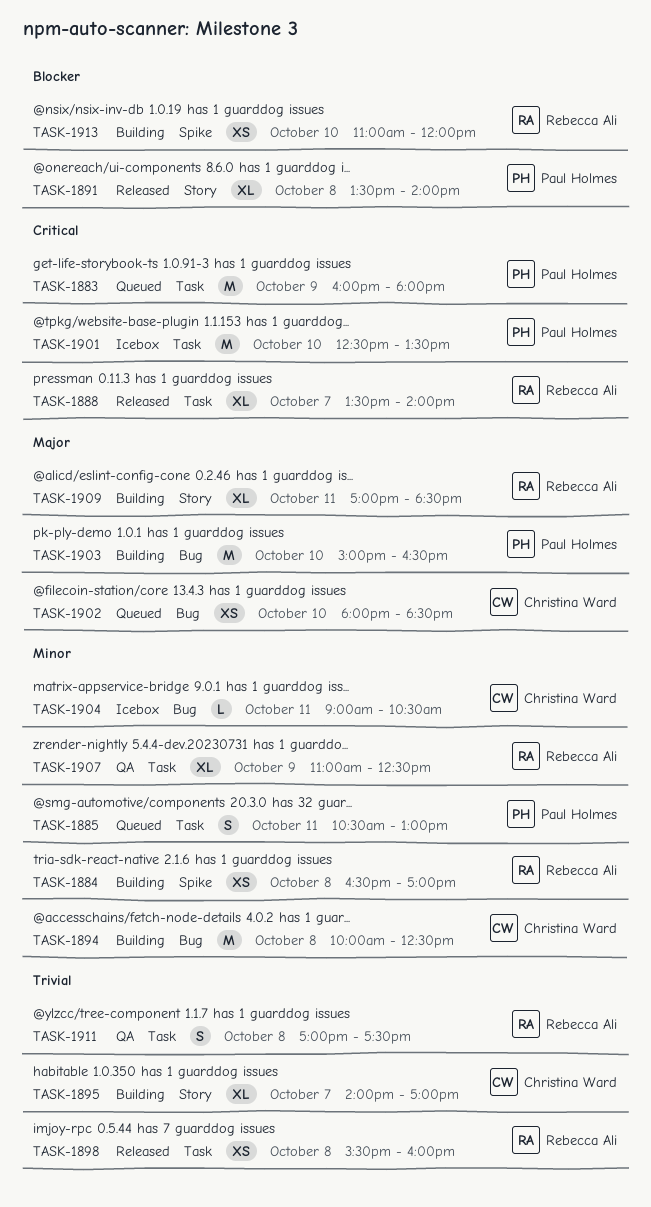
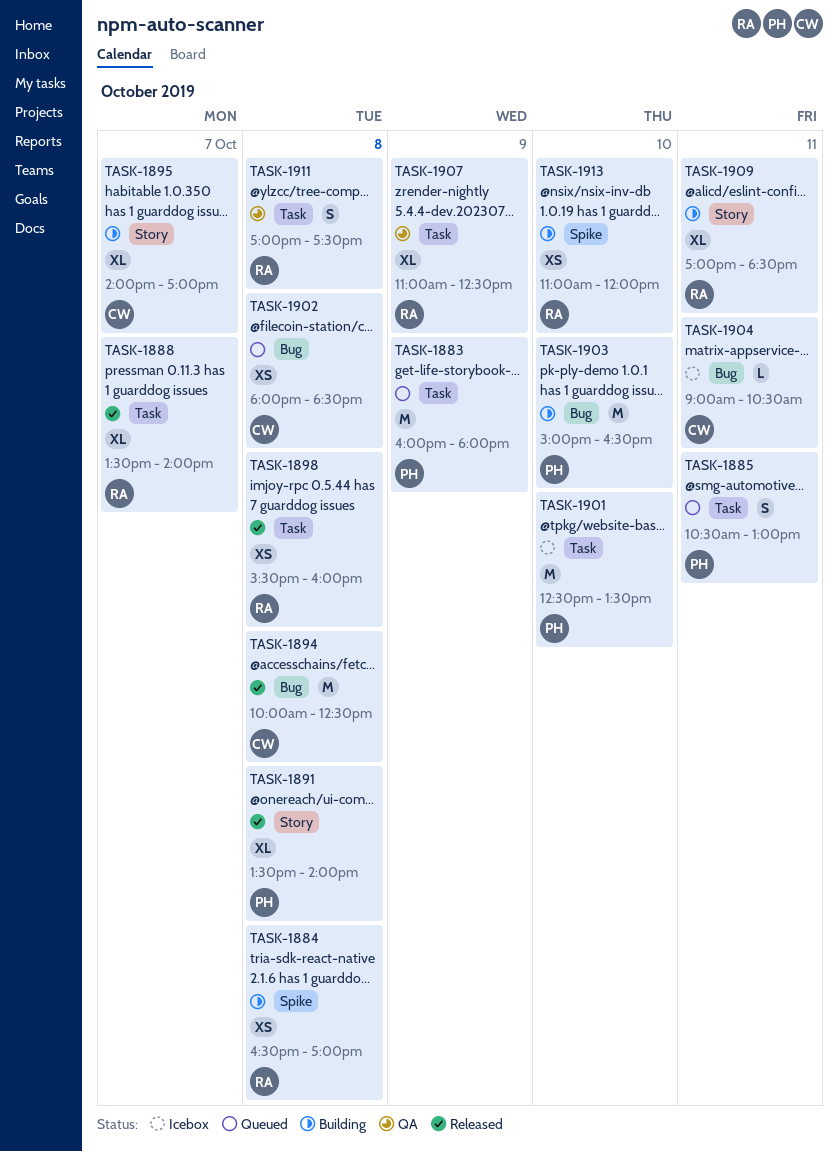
TASK-1894, status: Building -> Released
TASK-1902, day: Oct 10 -> Oct 8

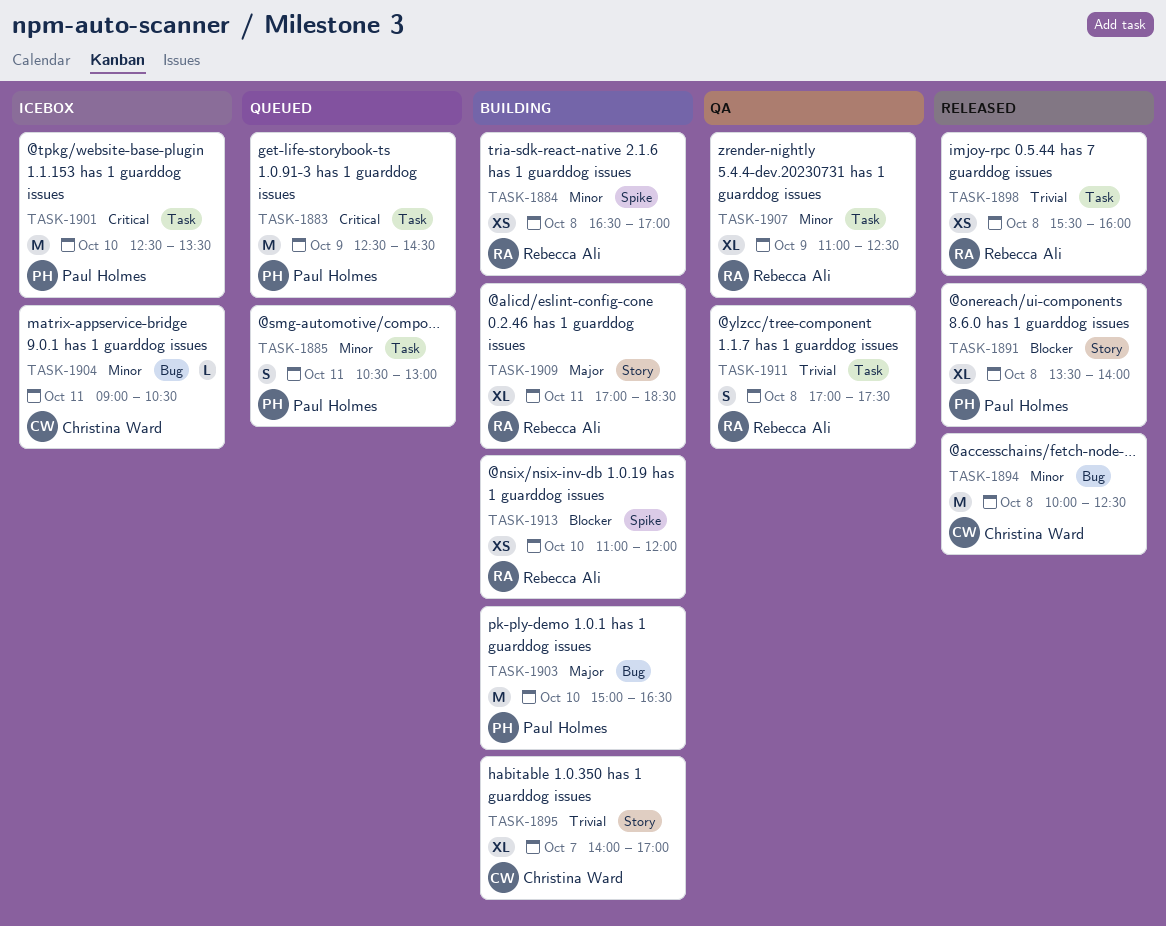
TASK-1883, begins: 16:00 -> 12:30
TASK-1883, ends: 18:00 -> 14:30
TASK-1888: present -> none
TASK-1902: present -> none

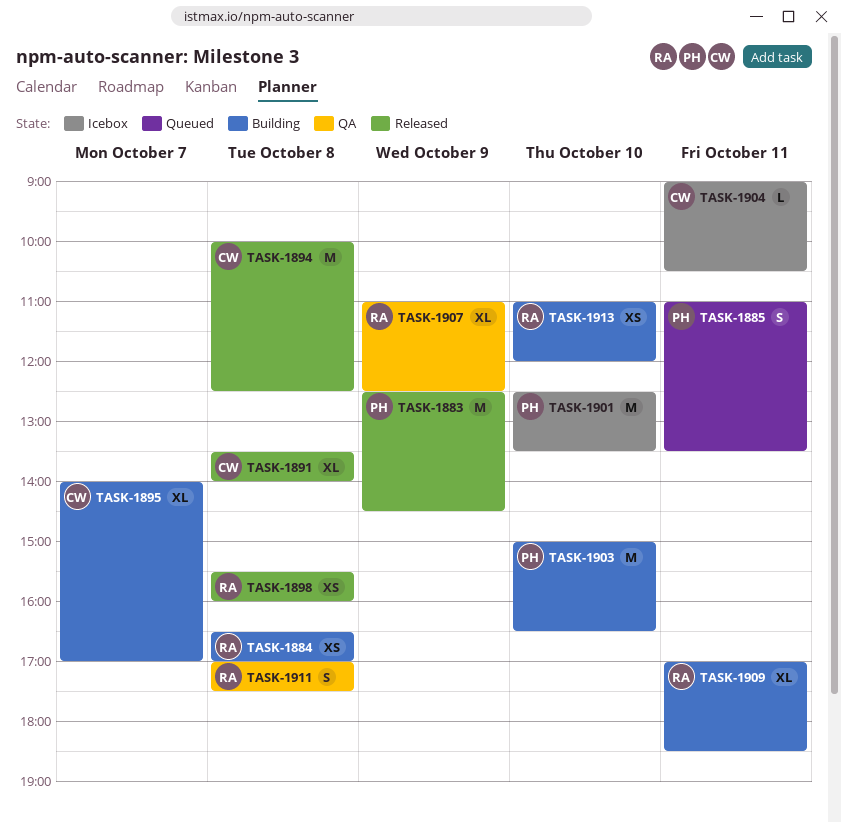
TASK-1883, status: Queued -> Released
TASK-1885, begins: 10:30 -> 11:00
TASK-1885, ends: 13:00 -> 13:30
TASK-1891, owner: Paul Holmes -> Christina Ward

